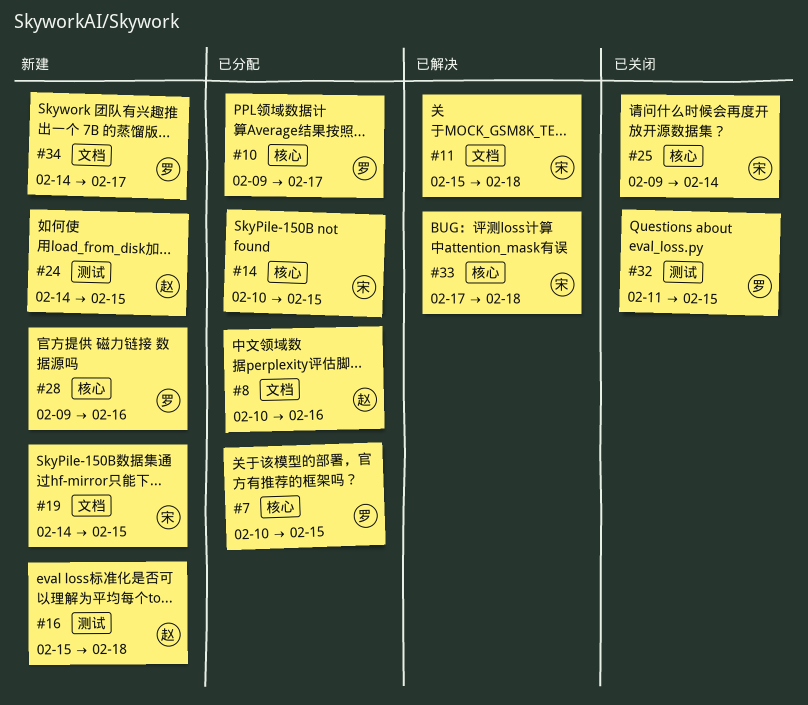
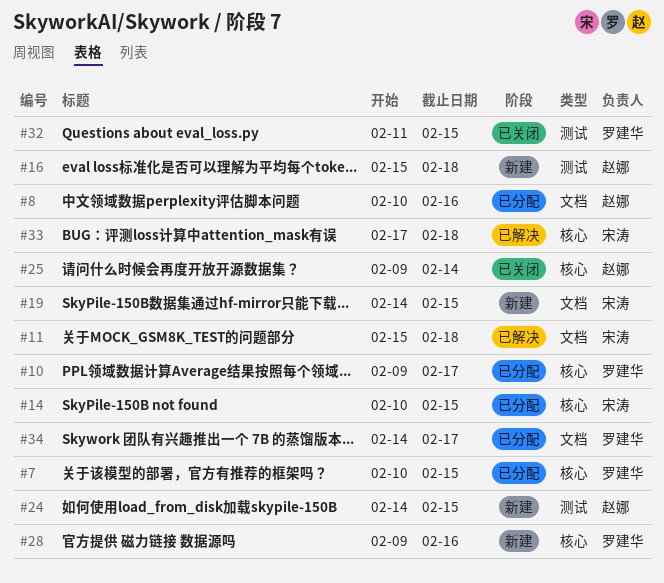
#25, owner: 宋涛 -> 赵娜
#34, status: 新建 -> 已分配

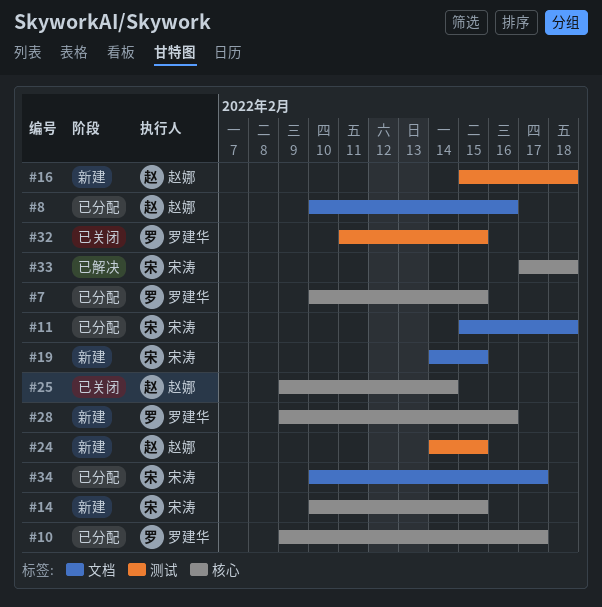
#11, status: 已解决 -> 已分配
#14, status: 已分配 -> 新建
#34, owner: 罗建华 -> 宋涛
#34, start: Feb 14 -> Feb 10

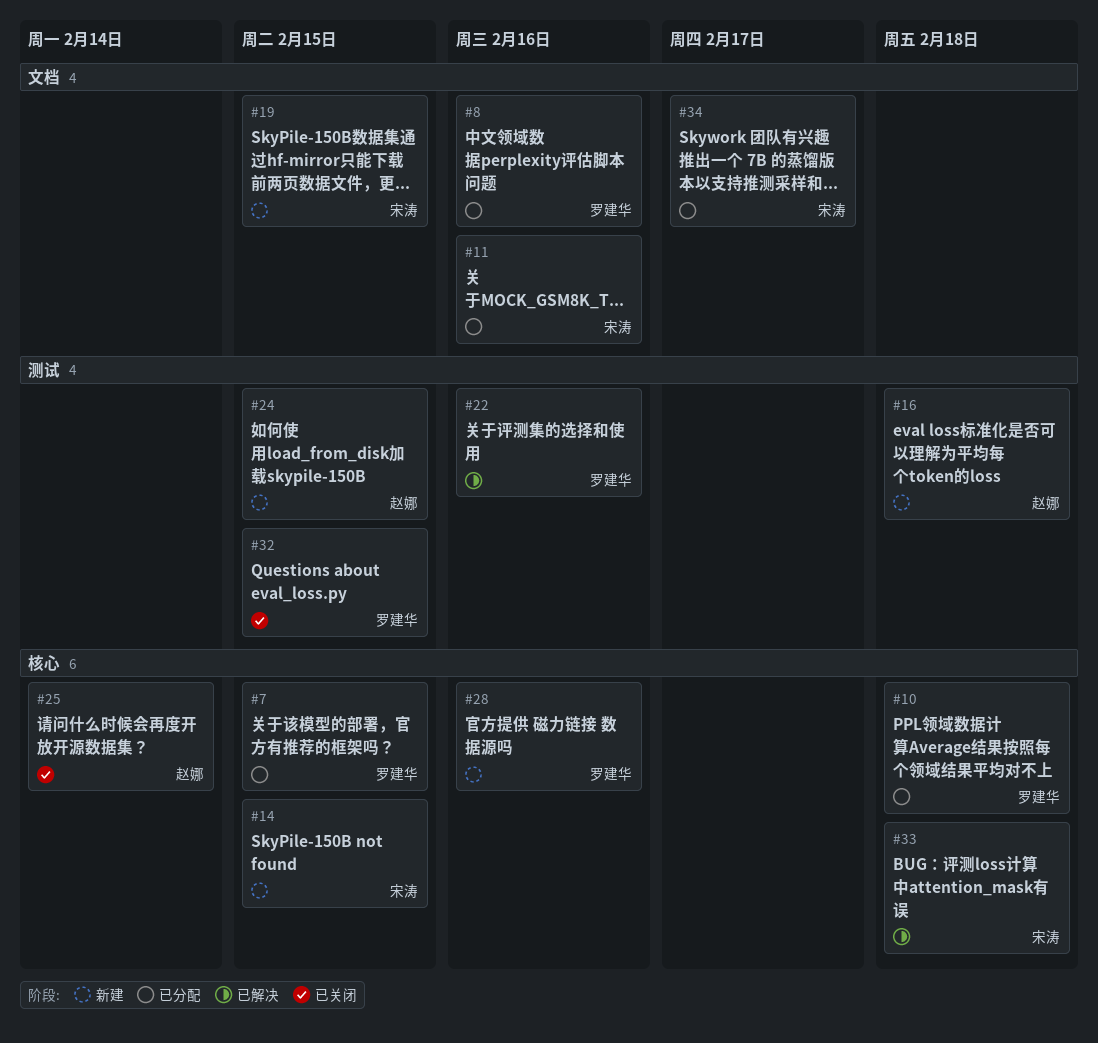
#8, owner: 赵娜 -> 罗建华
#10, due: Feb 17 -> Feb 18
#11, due: Feb 18 -> Feb 16
#22: none -> present

